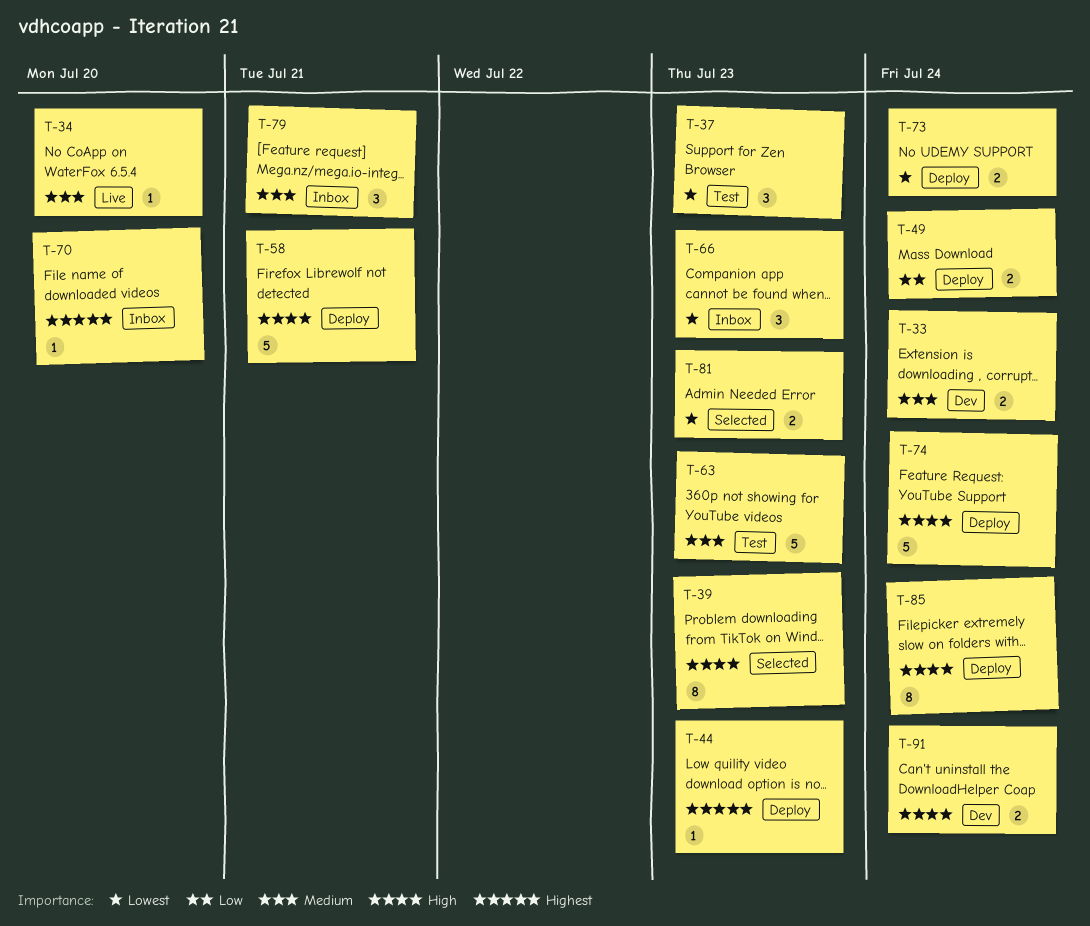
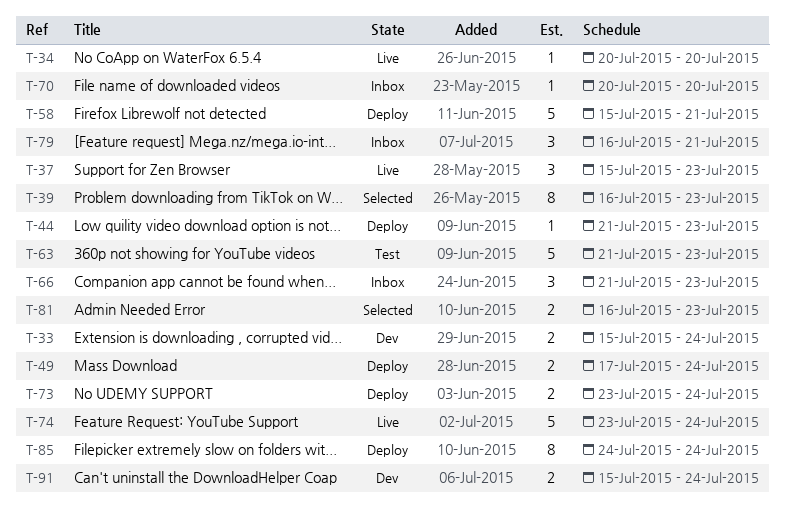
T-37, status: Test -> Live
T-74, status: Deploy -> Live

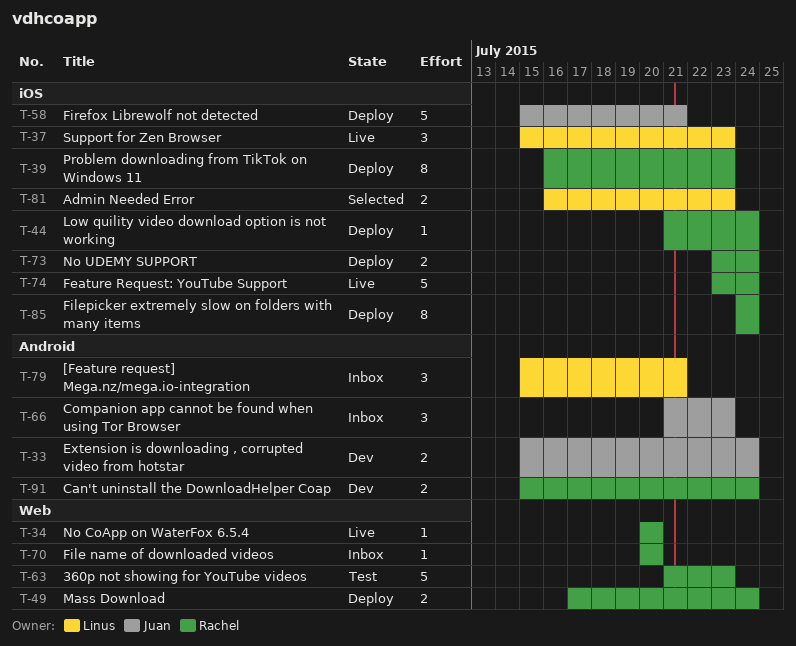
T-39, status: Selected -> Deploy
T-44, due: Jul 23 -> Jul 24
T-79, start: Jul 16 -> Jul 15

